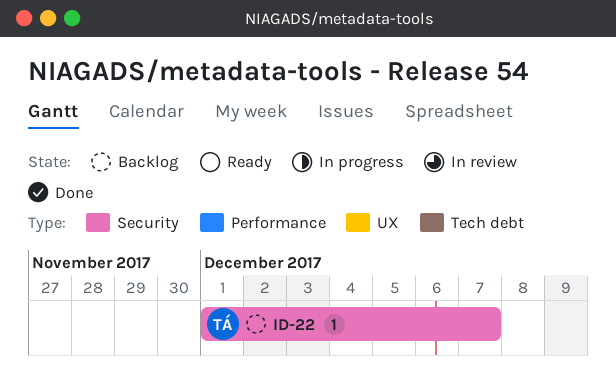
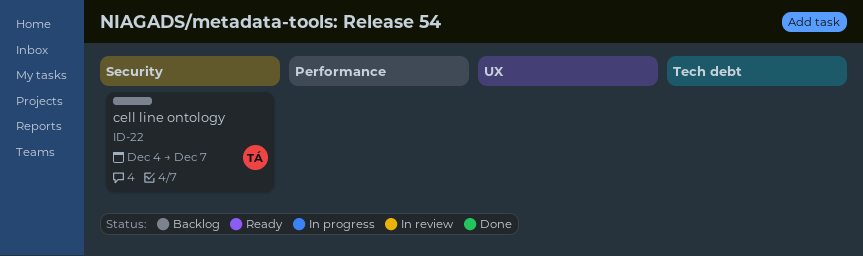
ID-22, start: Dec 1 -> Dec 4

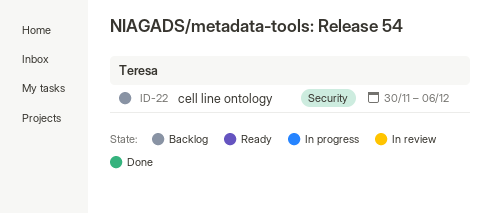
ID-22, start: Dec 4 -> Nov 30
ID-22, due: Dec 7 -> Dec 6

